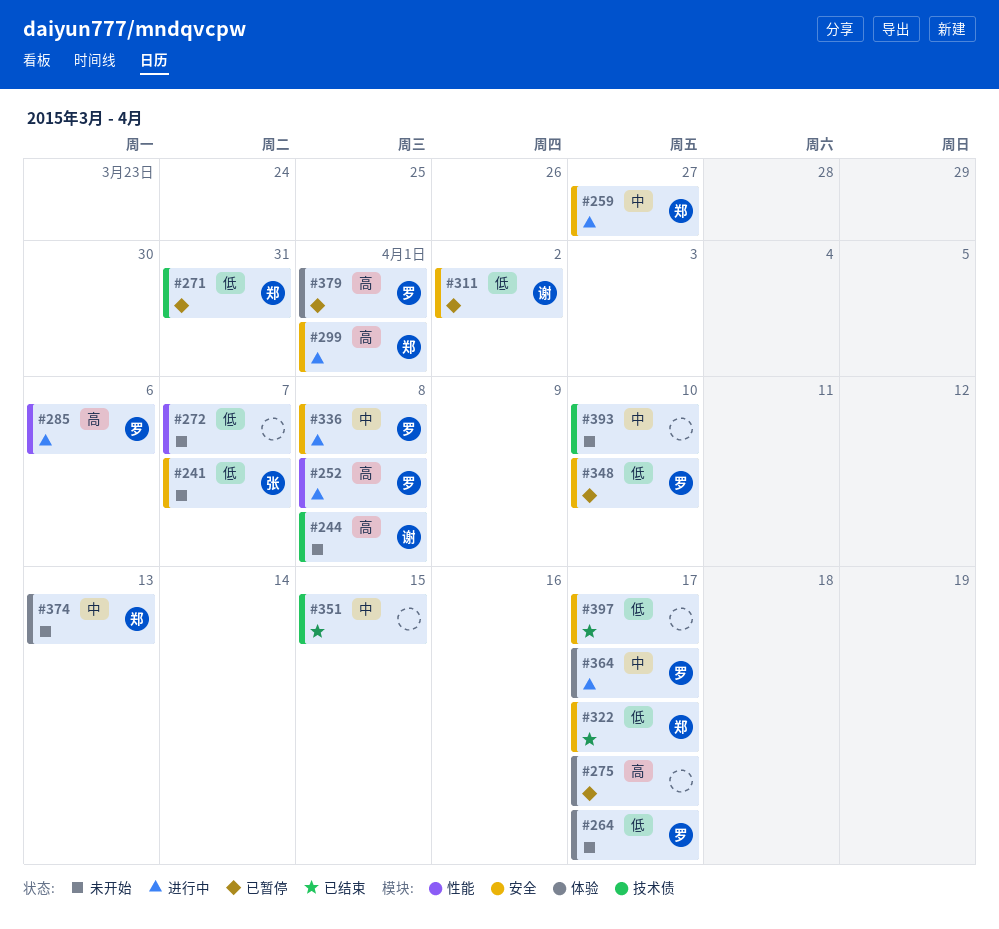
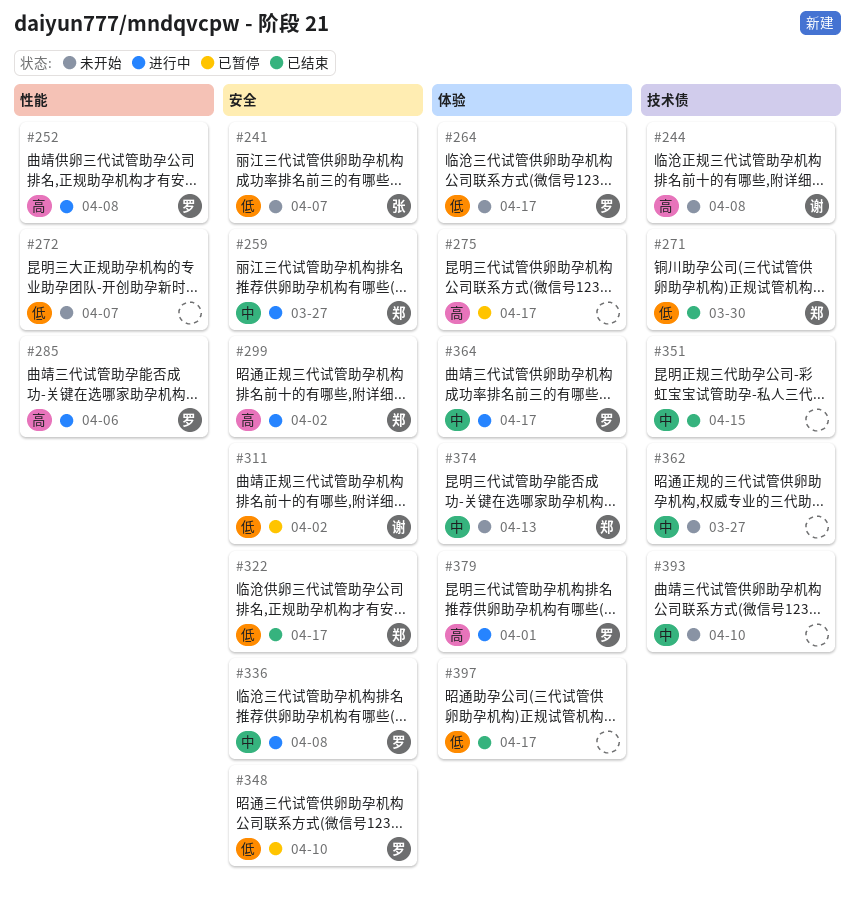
#271, status: 已暂停 -> 已结束
#271, due: Mar 31 -> Mar 30
#299, due: Apr 1 -> Apr 2
#362: none -> present
#379, status: 已暂停 -> 进行中
#397, label: 安全 -> 体验

